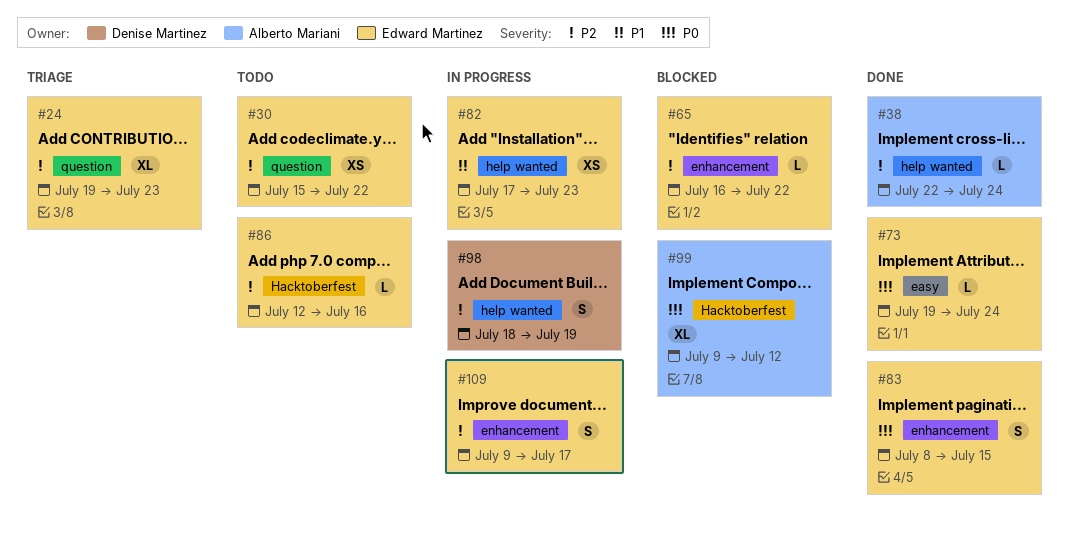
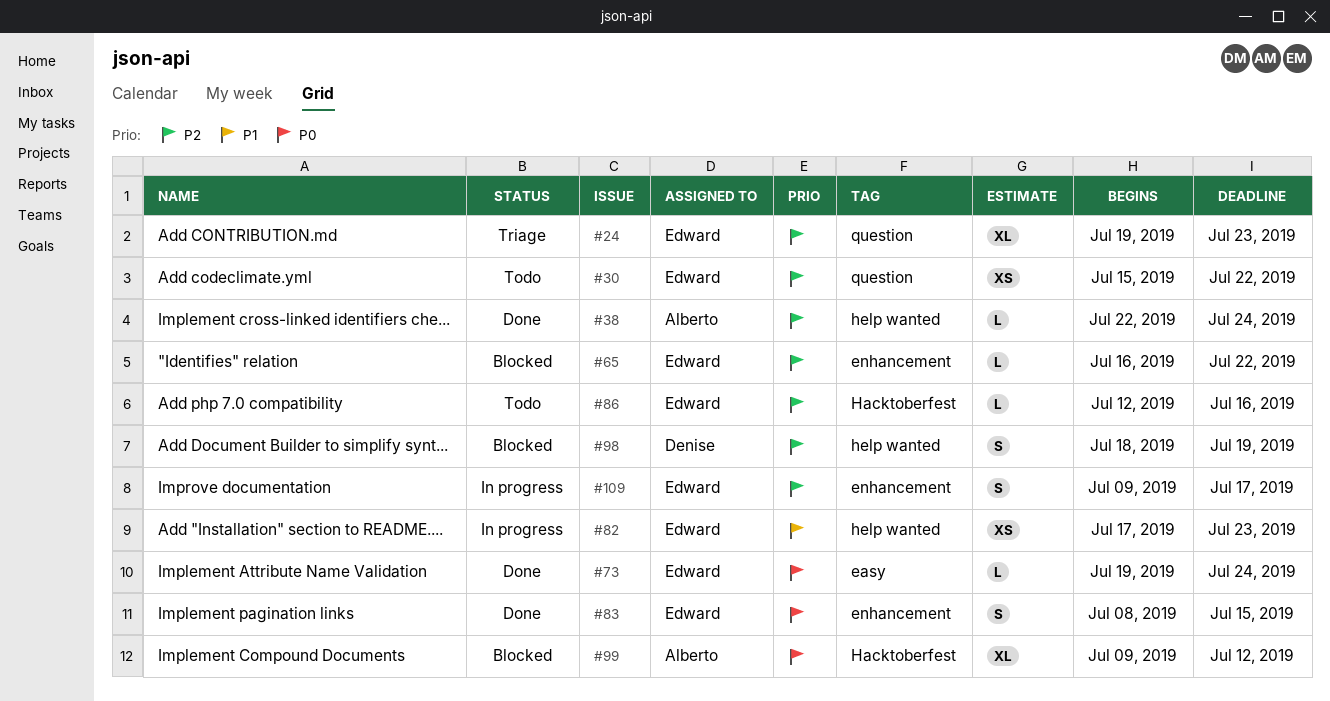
#98, status: In progress -> Blocked

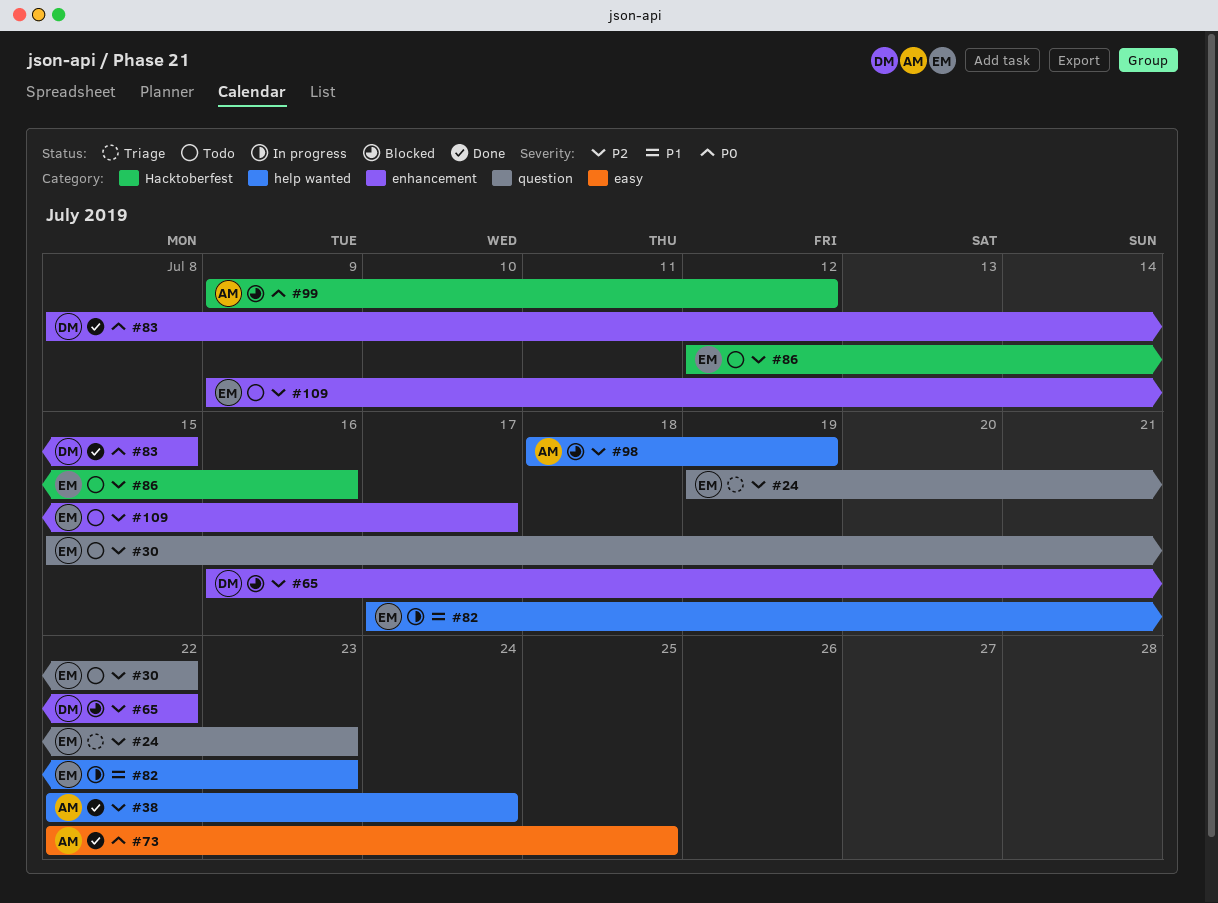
#65, owner: Edward -> Denise
#73, owner: Edward -> Alberto
#73, start: Jul 19 -> Jul 22
#73, due: Jul 24 -> Jul 25
#83, owner: Edward -> Denise
#98, owner: Denise -> Alberto
#109, status: In progress -> Todo

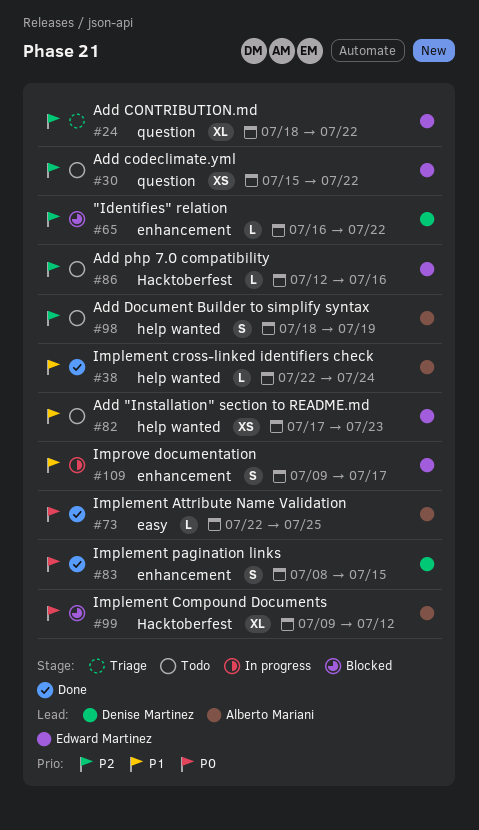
#24, start: Jul 19 -> Jul 18
#24, due: Jul 23 -> Jul 22
#38, priority: P2 -> P1
#82, status: In progress -> Todo
#98, status: Blocked -> Todo
#109, status: Todo -> In progress
#109, priority: P2 -> P1

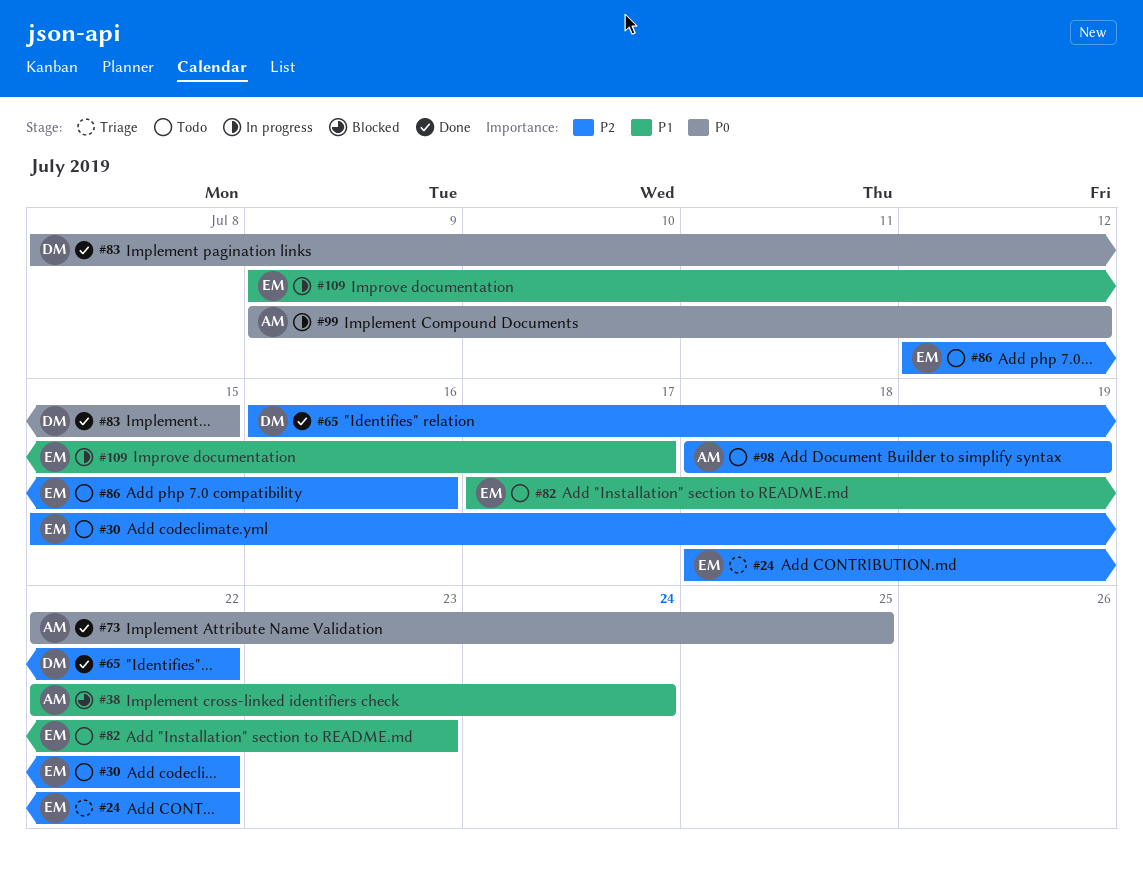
#38, status: Done -> Blocked
#65, status: Blocked -> Done
#99, status: Blocked -> In progress

